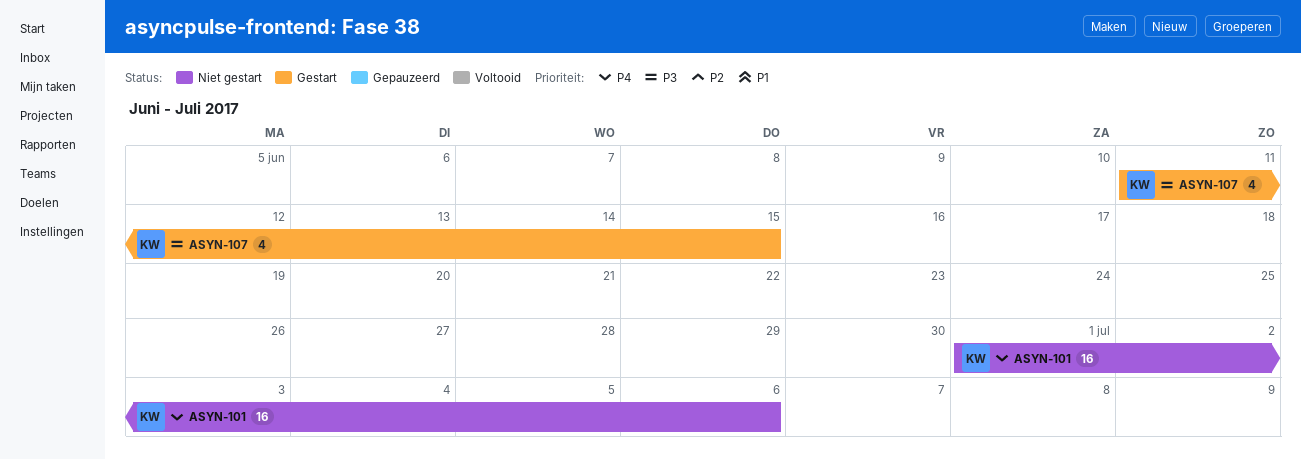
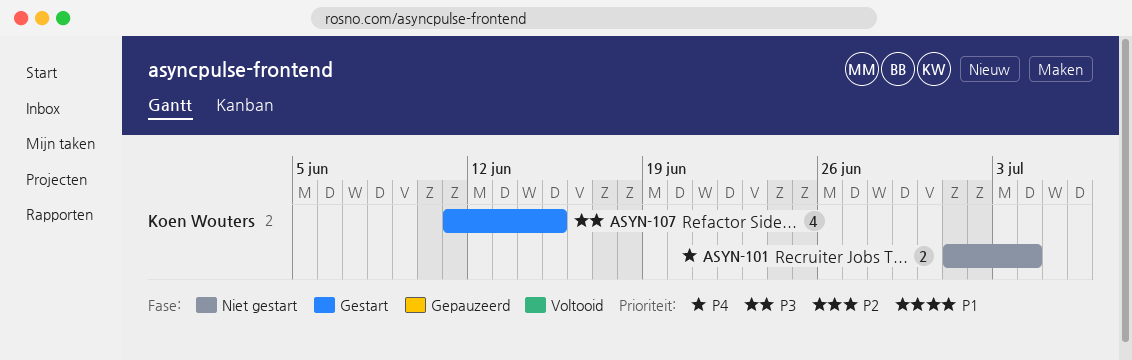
ASYN-101, estimate: 16 -> 2
ASYN-101, due: Jul 6 -> Jul 4

